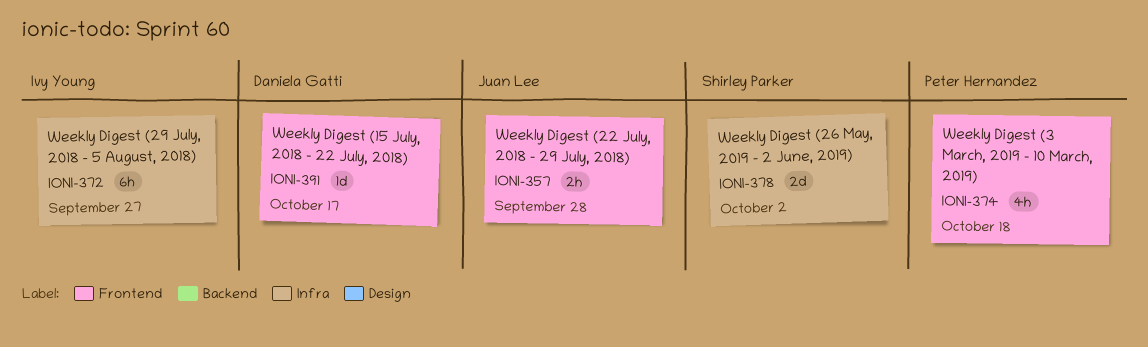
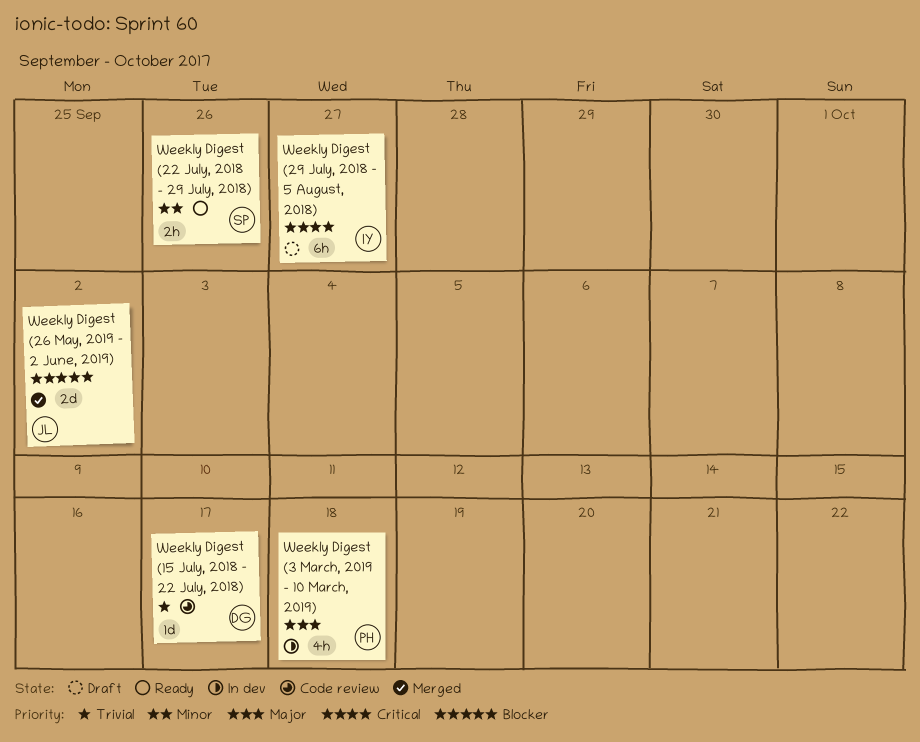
Weekly Digest (22 July, 2018 - 29 July, 2018), owner: Juan Lee -> Shirley Parker
Weekly Digest (22 July, 2018 - 29 July, 2018), due: Sep 28 -> Sep 26
Weekly Digest (26 May, 2019 - 2 June, 2019), owner: Shirley Parker -> Juan Lee

